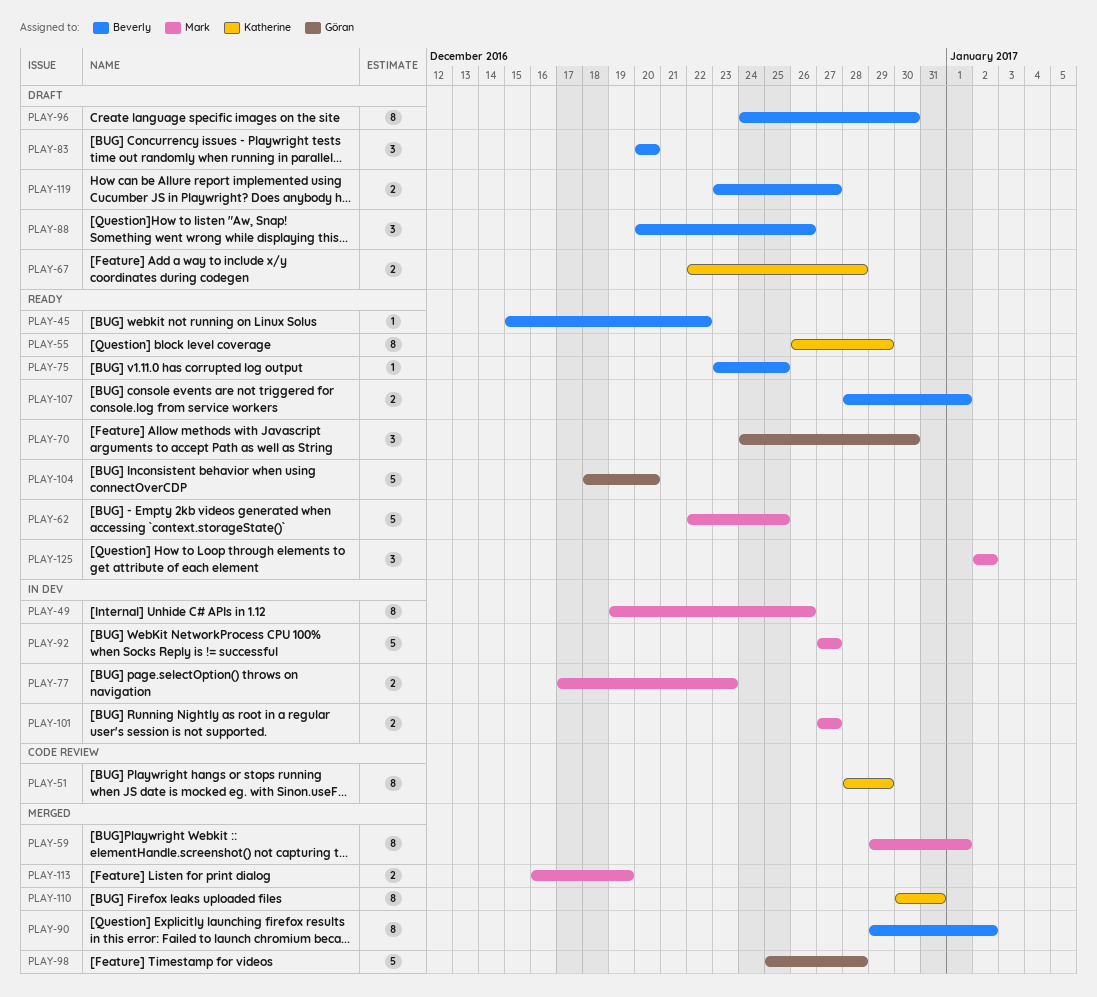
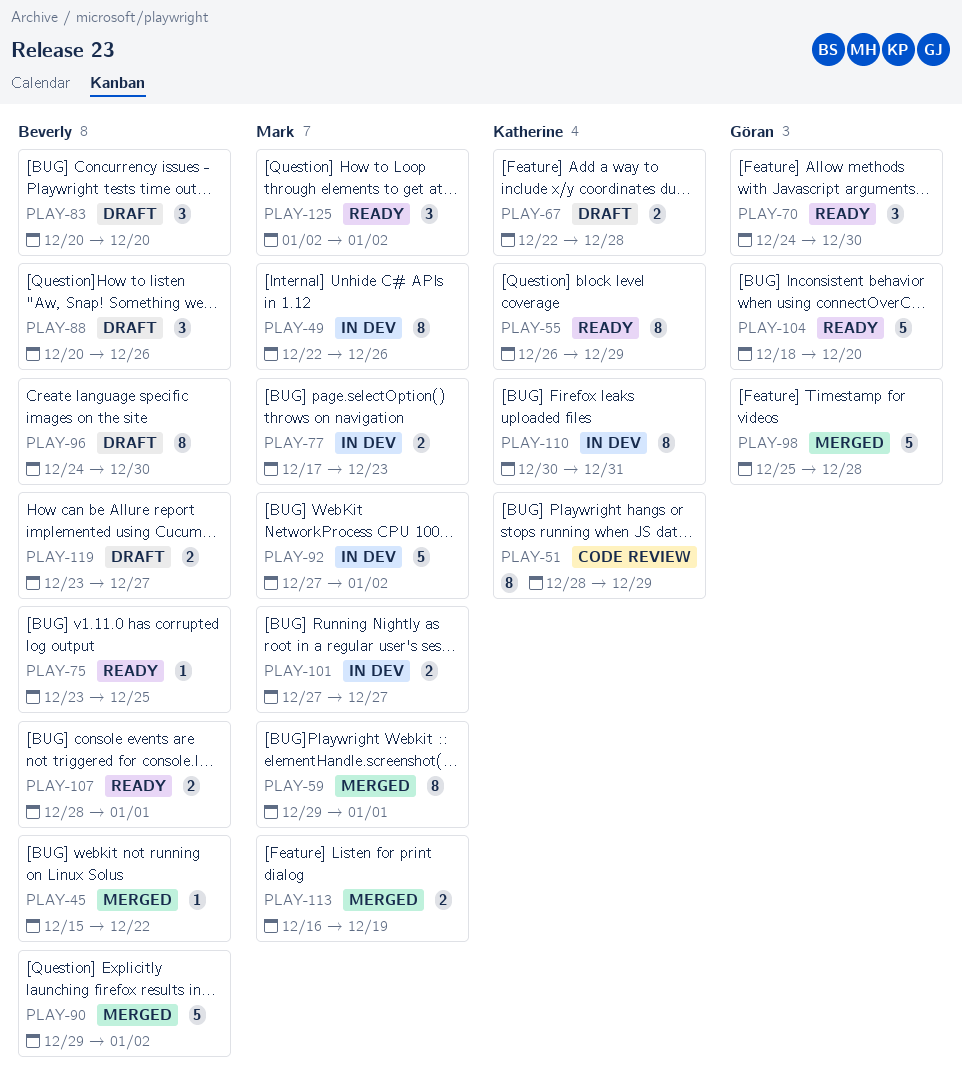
PLAY-45, status: Ready -> Merged
PLAY-49, start: Dec 19 -> Dec 22
PLAY-62: present -> none
PLAY-90, estimate: 8 -> 5
PLAY-92, due: Dec 27 -> Jan 2
PLAY-110, status: Merged -> In dev

